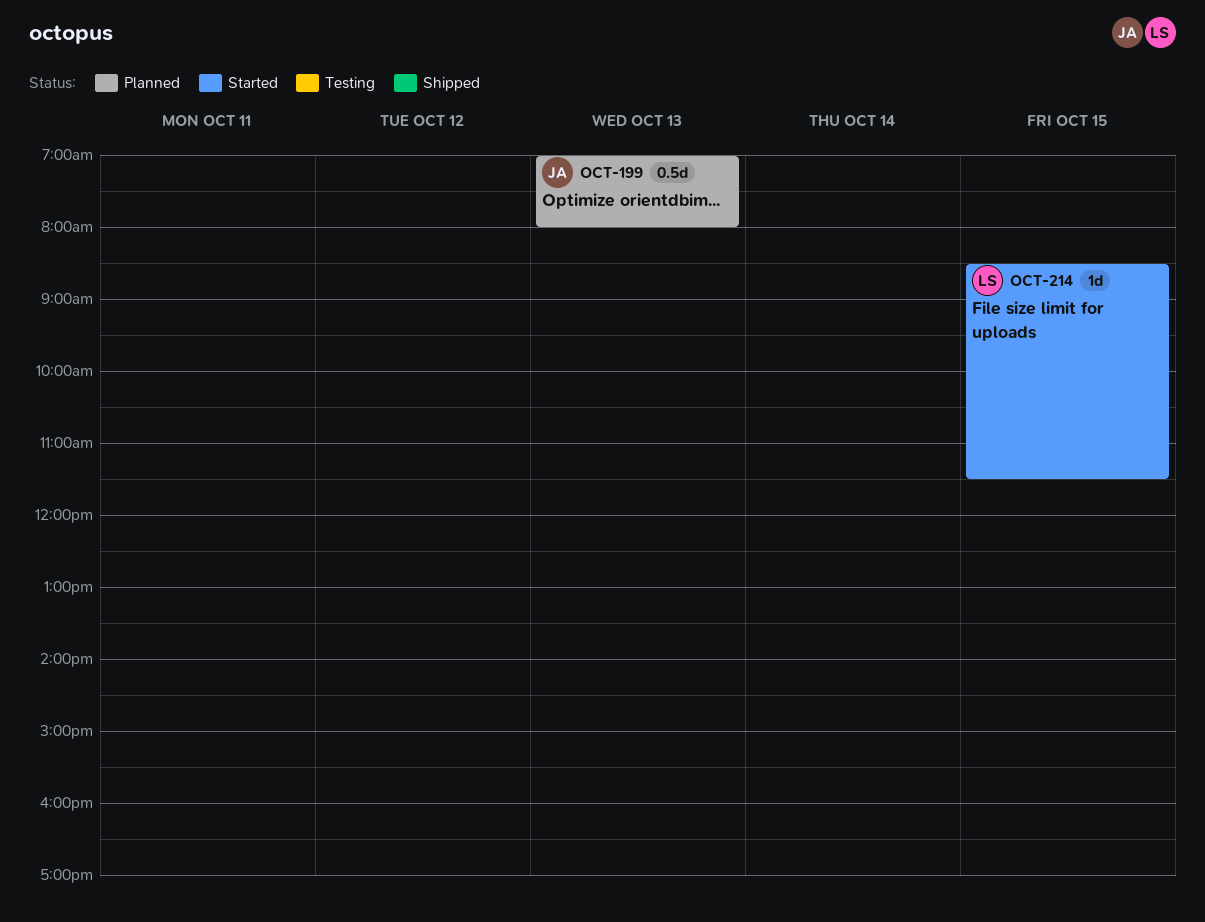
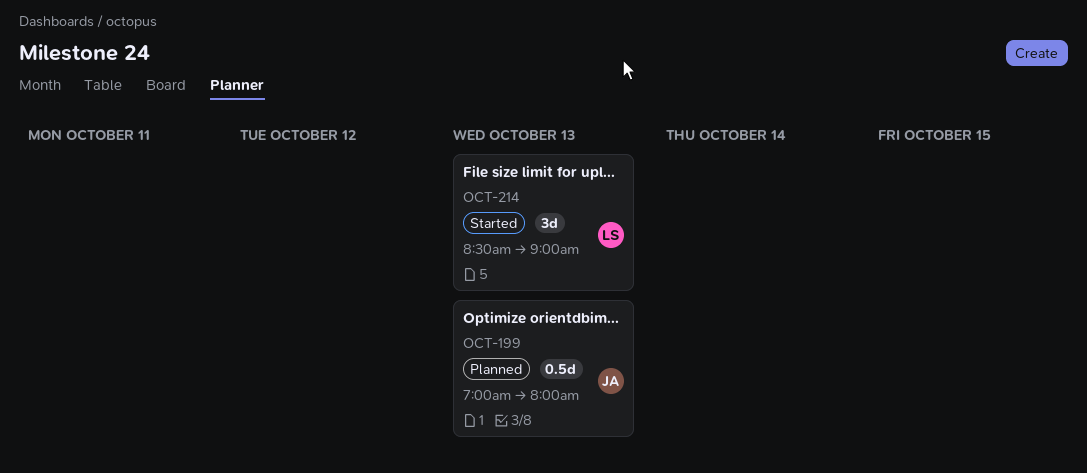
OCT-214, estimate: 1d -> 3d
OCT-214, day: Oct 15 -> Oct 13
OCT-214, ends: 11:30 -> 09:00

